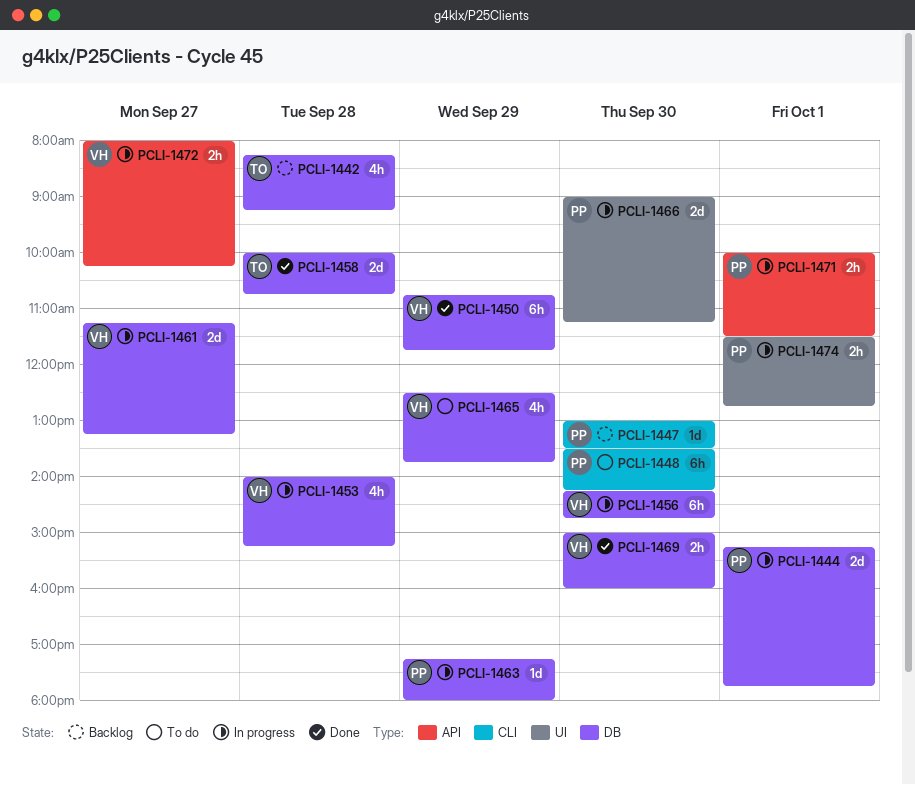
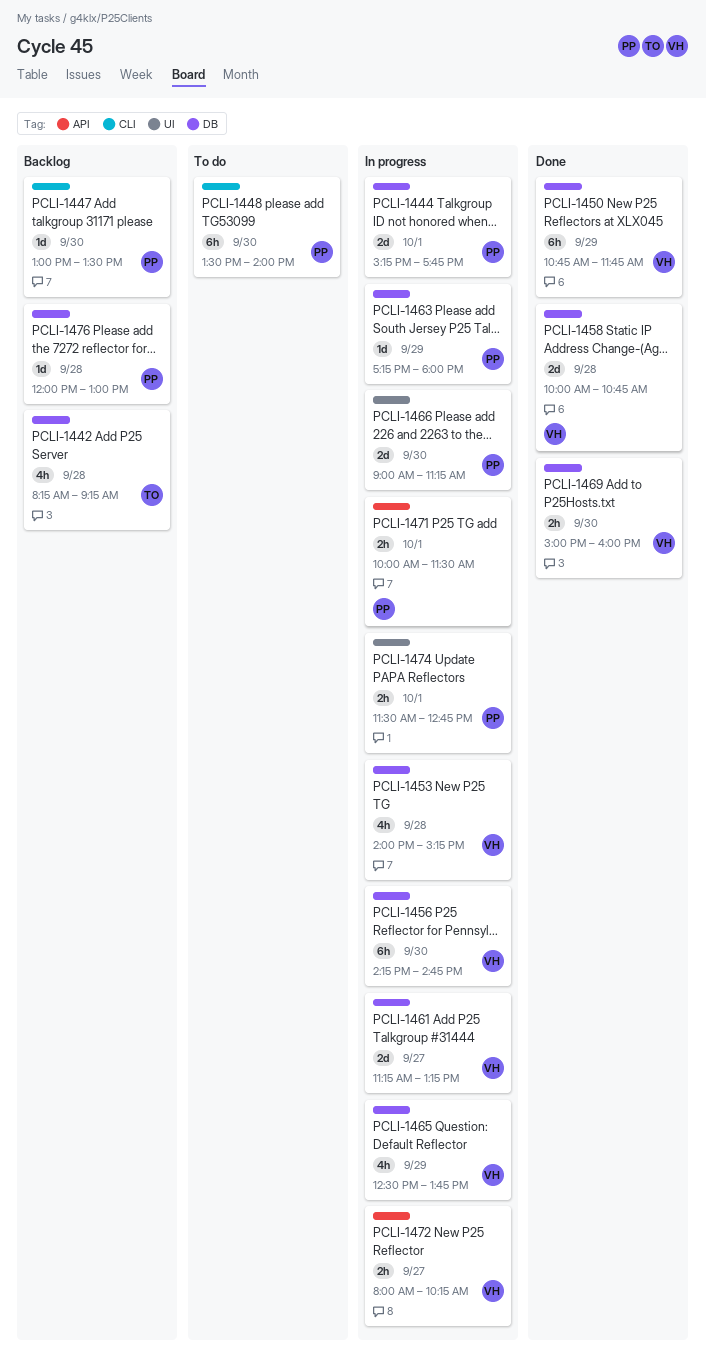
PCLI-1448, ends: 14:15 -> 14:00
PCLI-1458, owner: TO -> VH
PCLI-1465, status: To do -> In progress
PCLI-1476: none -> present

